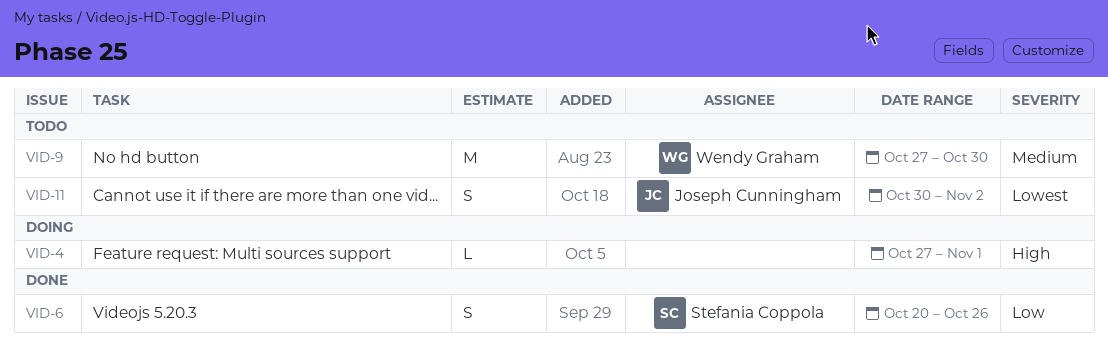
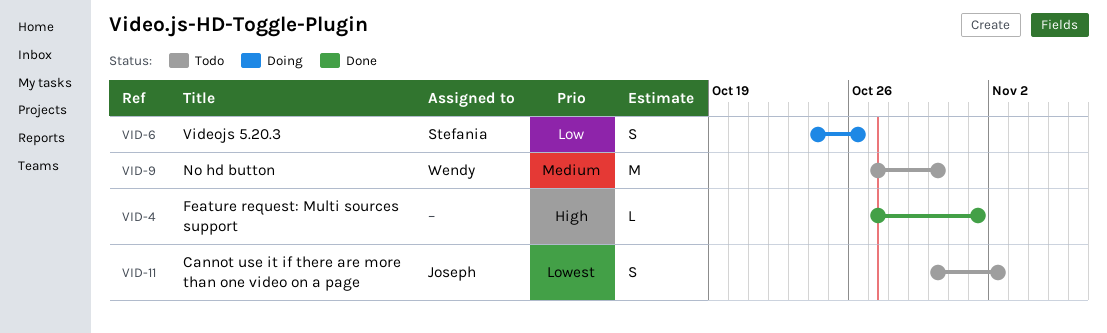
VID-4, status: Doing -> Done
VID-6, status: Done -> Doing
VID-6, start: Oct 20 -> Oct 24

